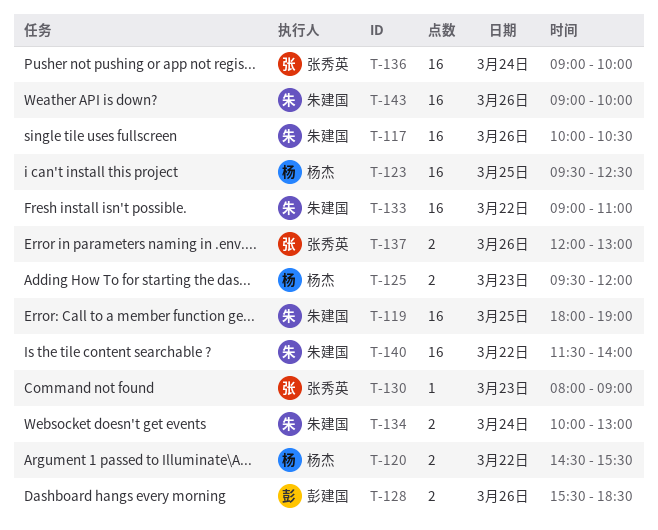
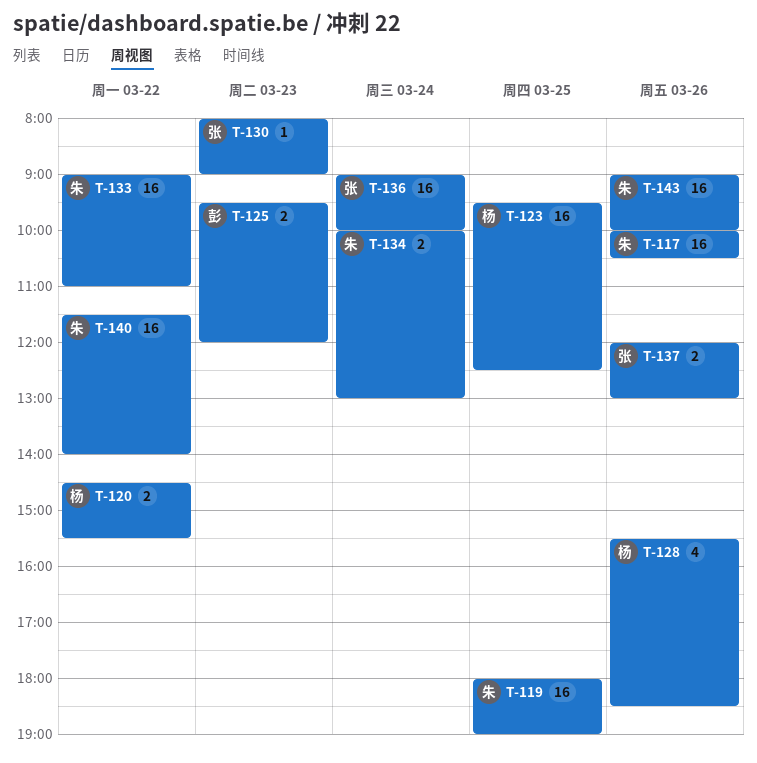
T-125, owner: 杨杰 -> 彭建国
T-128, owner: 彭建国 -> 杨杰
T-128, estimate: 2 -> 4

